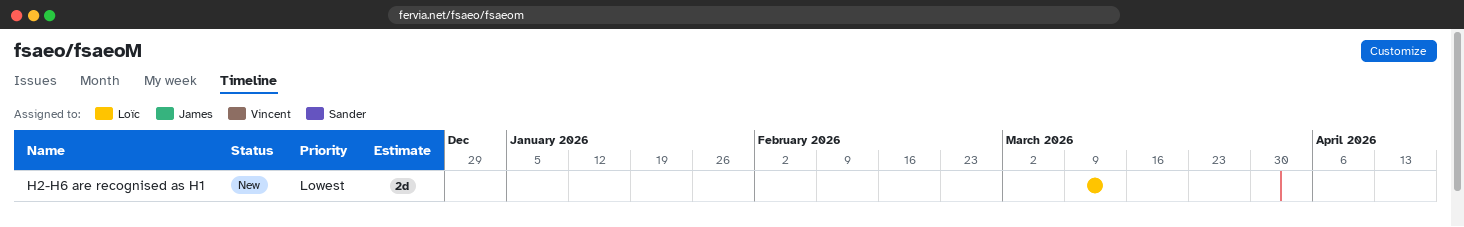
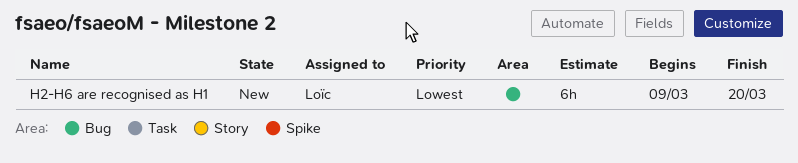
H2-H6 are recognised as H1, estimate: 2d -> 6h
H2-H6 are recognised as H1, due: Mar 13 -> Mar 20

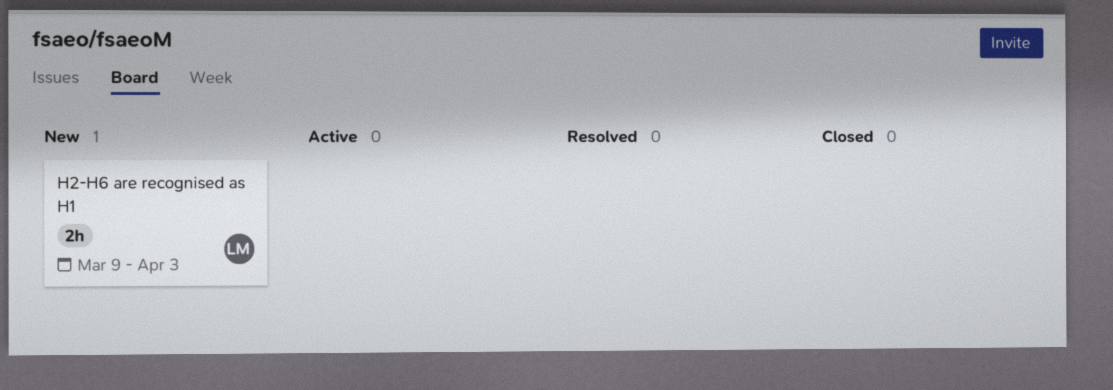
H2-H6 are recognised as H1, estimate: 6h -> 2h
H2-H6 are recognised as H1, due: Mar 20 -> Apr 3

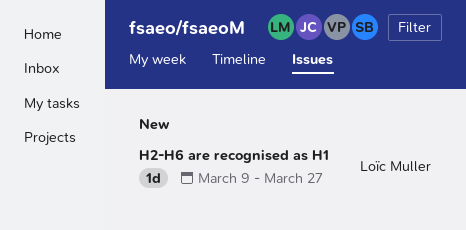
H2-H6 are recognised as H1, estimate: 2h -> 1d
H2-H6 are recognised as H1, due: Apr 3 -> Mar 27

